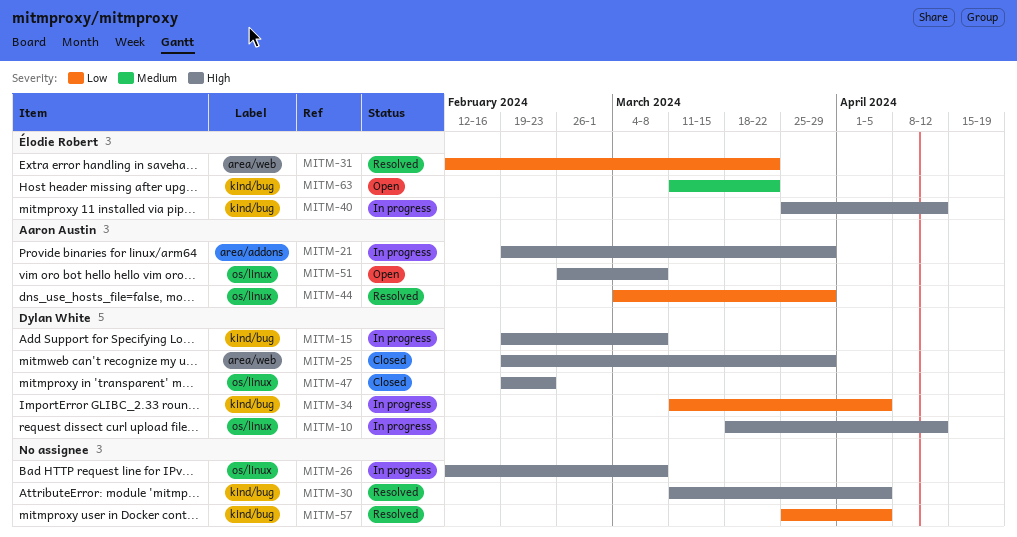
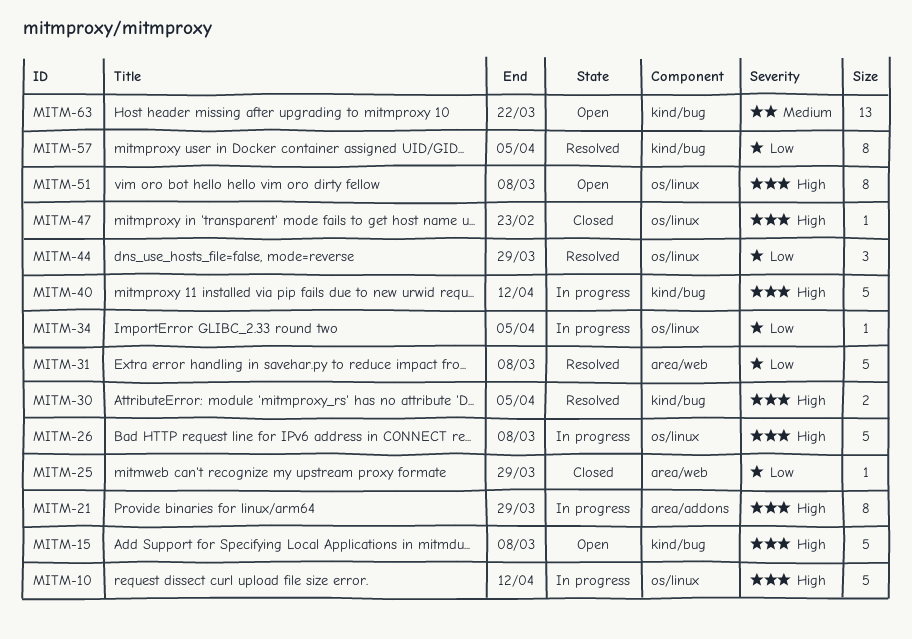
MITM-15, status: In progress -> Open
MITM-25, priority: High -> Low
MITM-31, due: Mar 22 -> Mar 8
MITM-34, label: kind/bug -> os/linux

